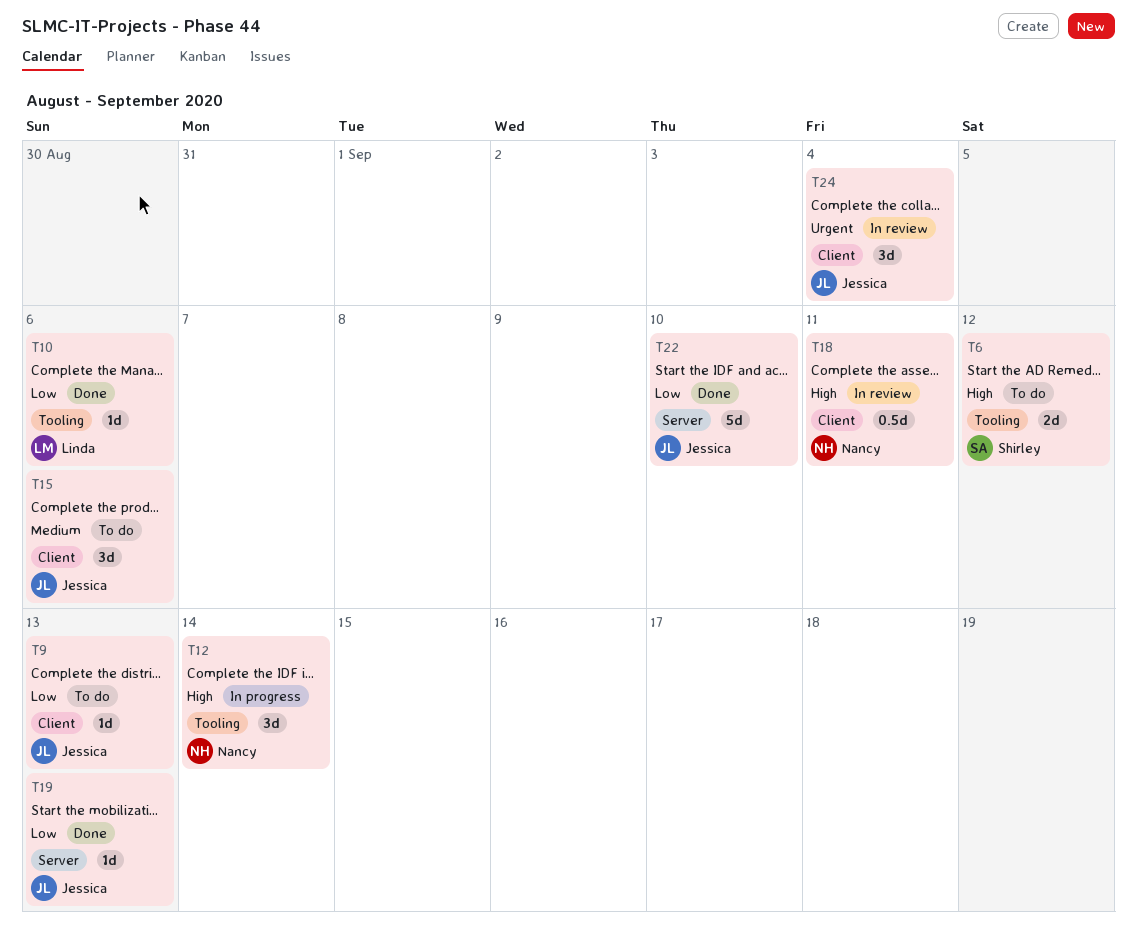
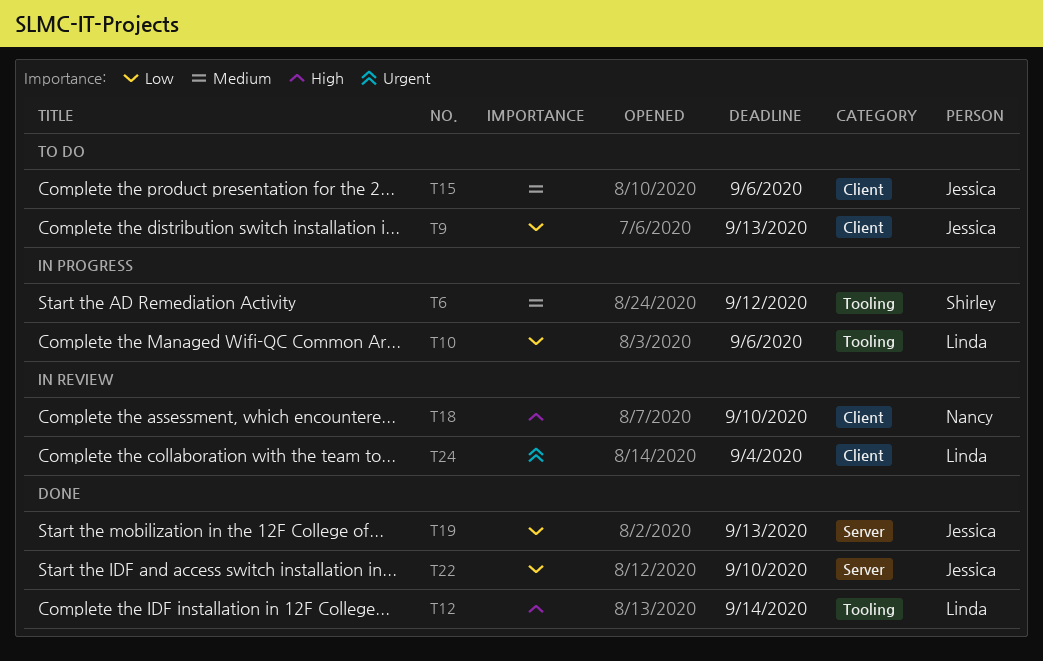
T6, status: To do -> In progress
T6, priority: High -> Medium
T10, status: Done -> In progress
T12, status: In progress -> Done
T12, owner: Nancy -> Linda
T18, due: Sep 11 -> Sep 10
T24, owner: Jessica -> Linda

